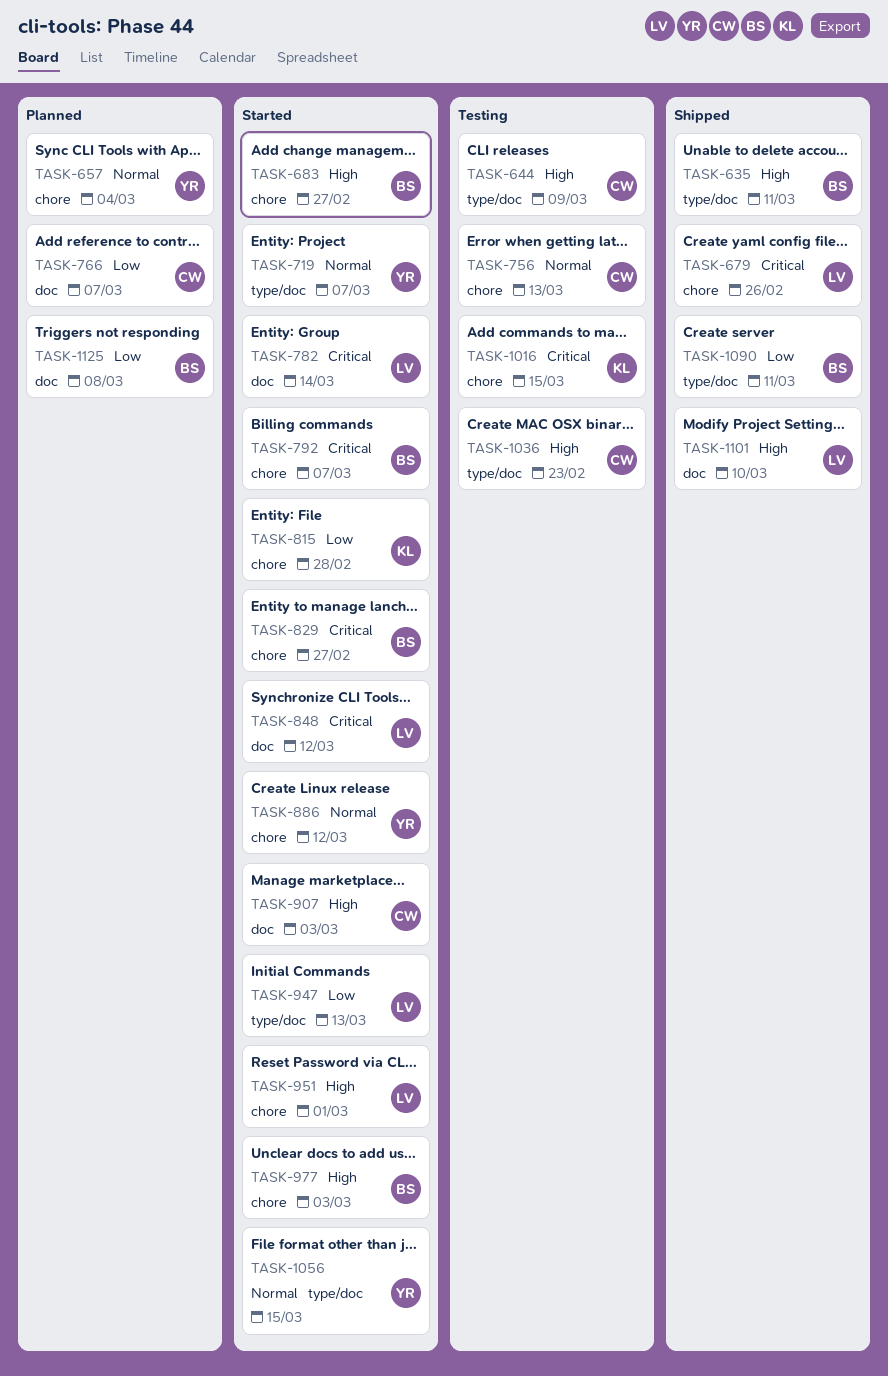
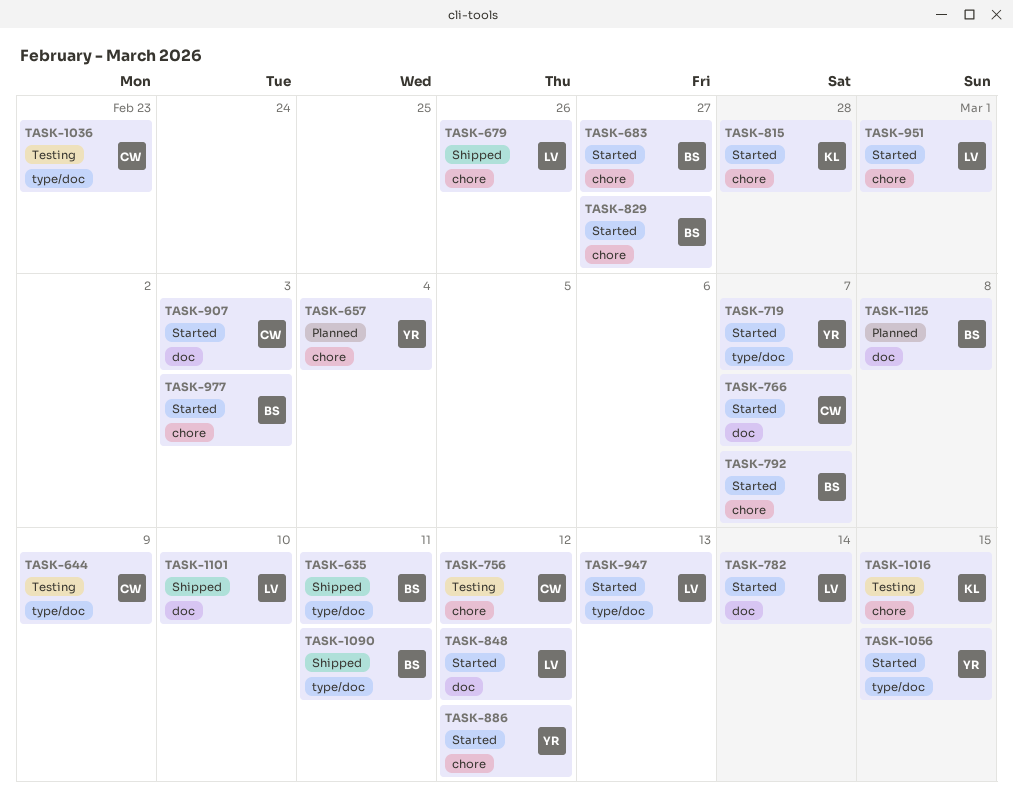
TASK-756, due: Mar 13 -> Mar 12
TASK-766, status: Planned -> Started

